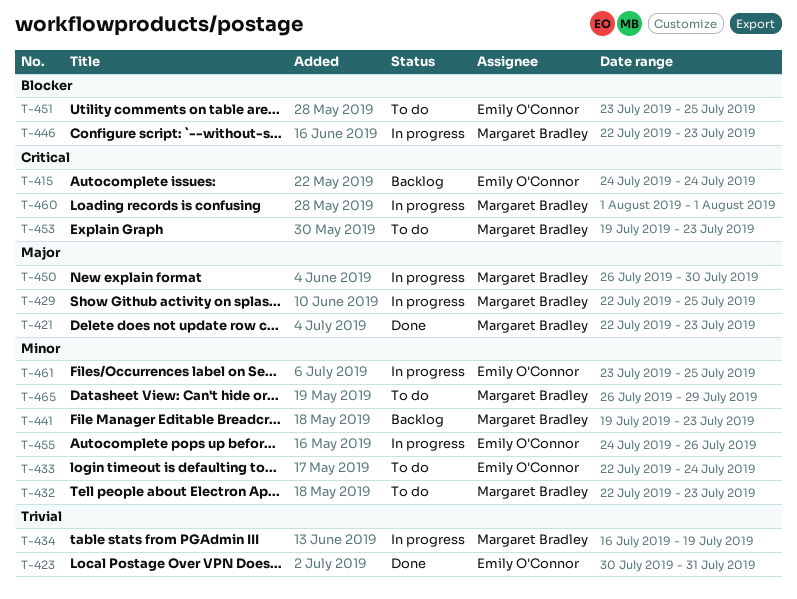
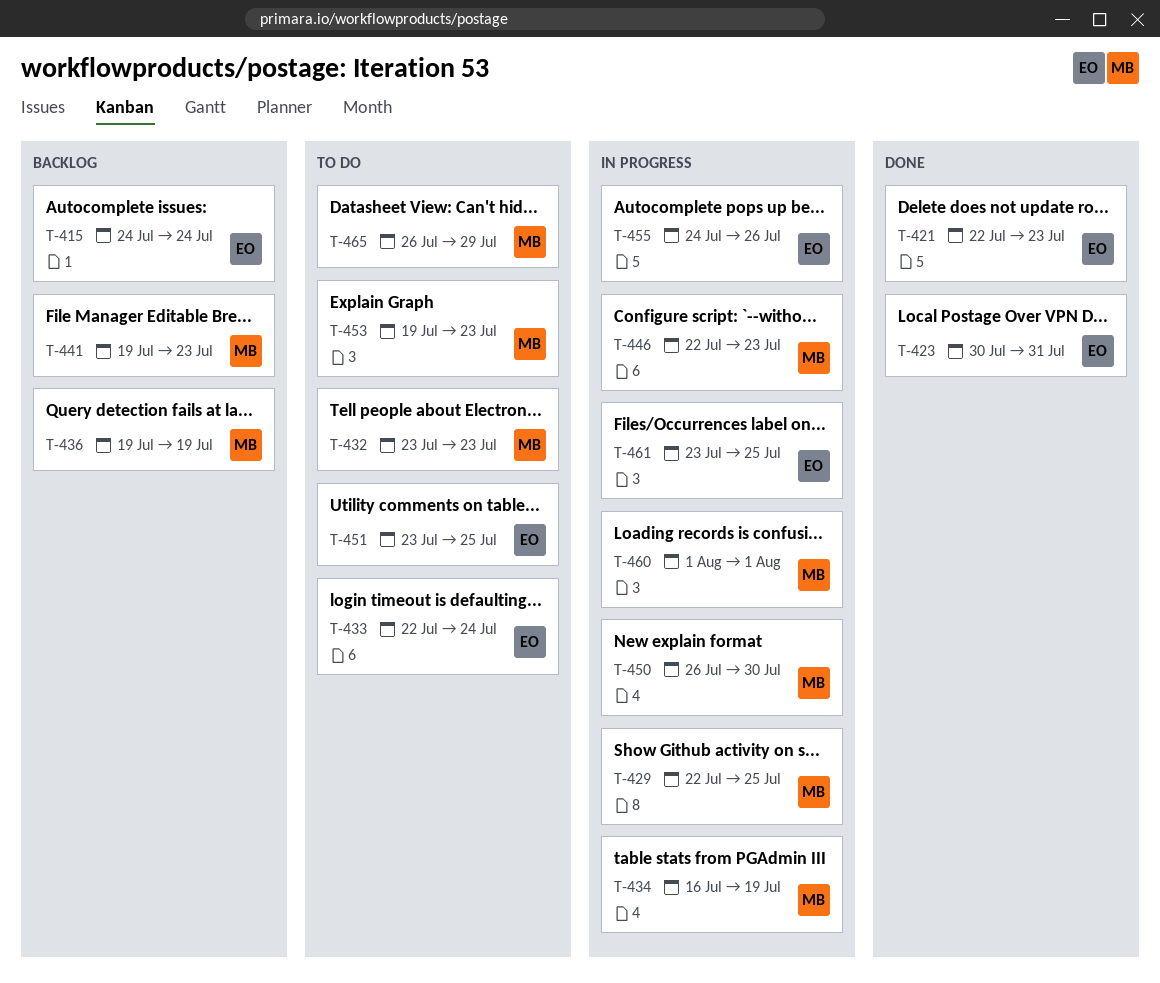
T-421, owner: Margaret Bradley -> Emily O'Connor
T-432, start: Jul 22 -> Jul 23
T-436: none -> present

